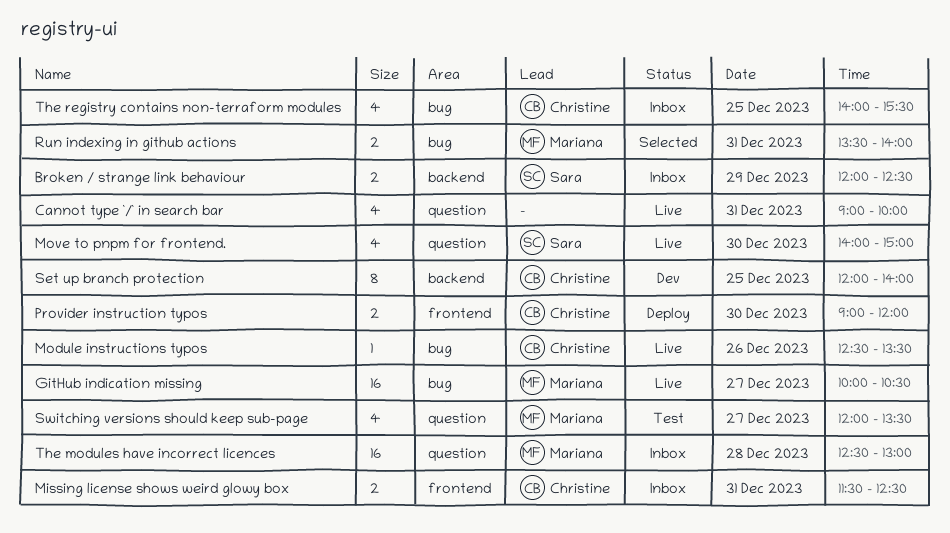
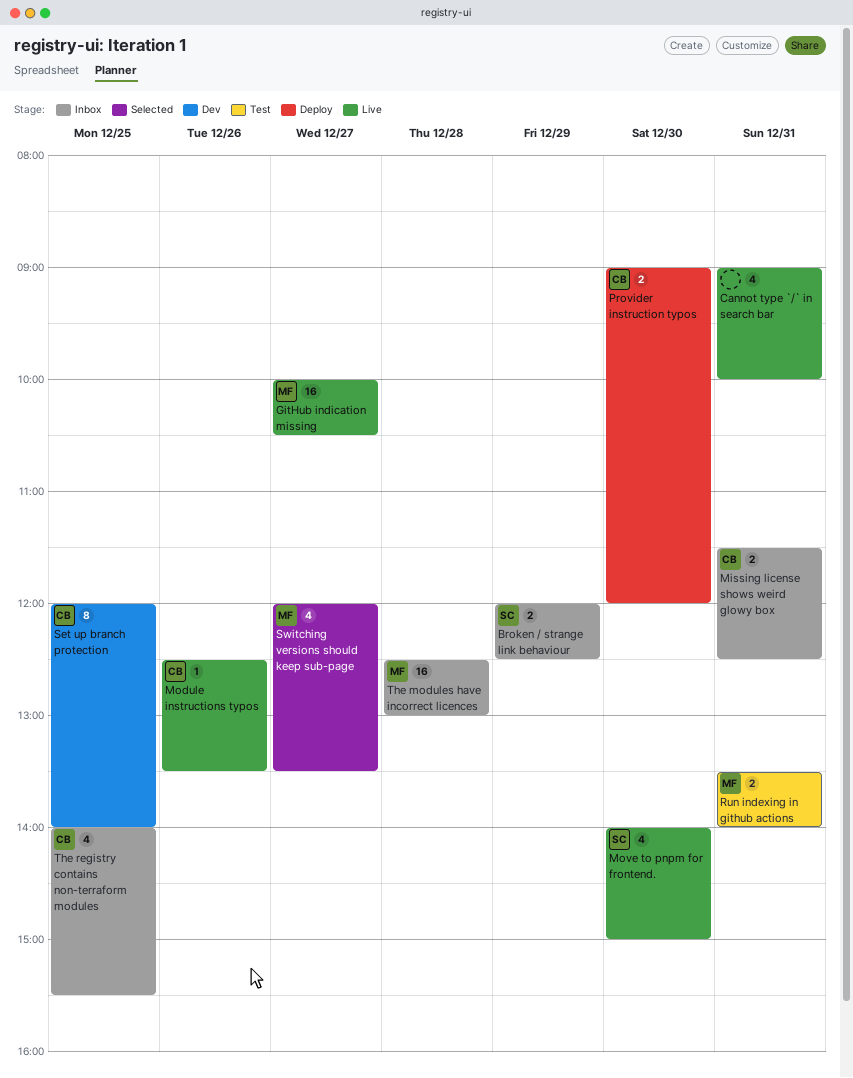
Run indexing in github actions, status: Selected -> Test
Switching versions should keep sub-page, status: Test -> Selected

